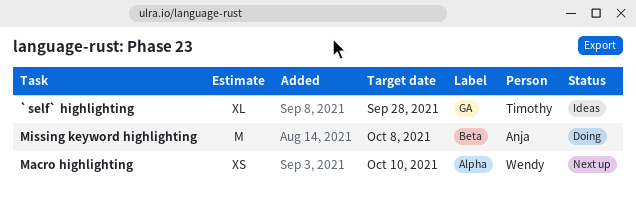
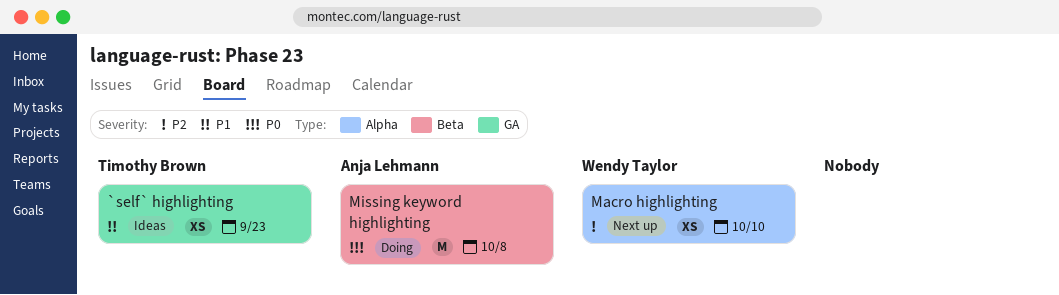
`self` highlighting, estimate: XL -> XS
`self` highlighting, due: Sep 28 -> Sep 23

